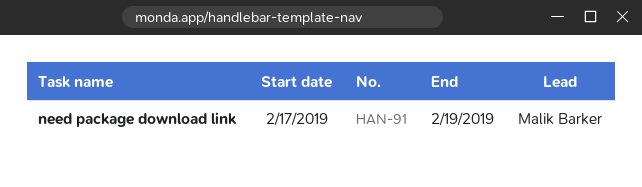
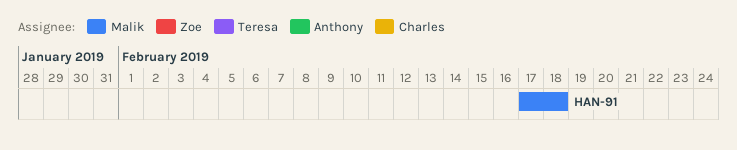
HAN-91, due: Feb 19 -> Feb 18

